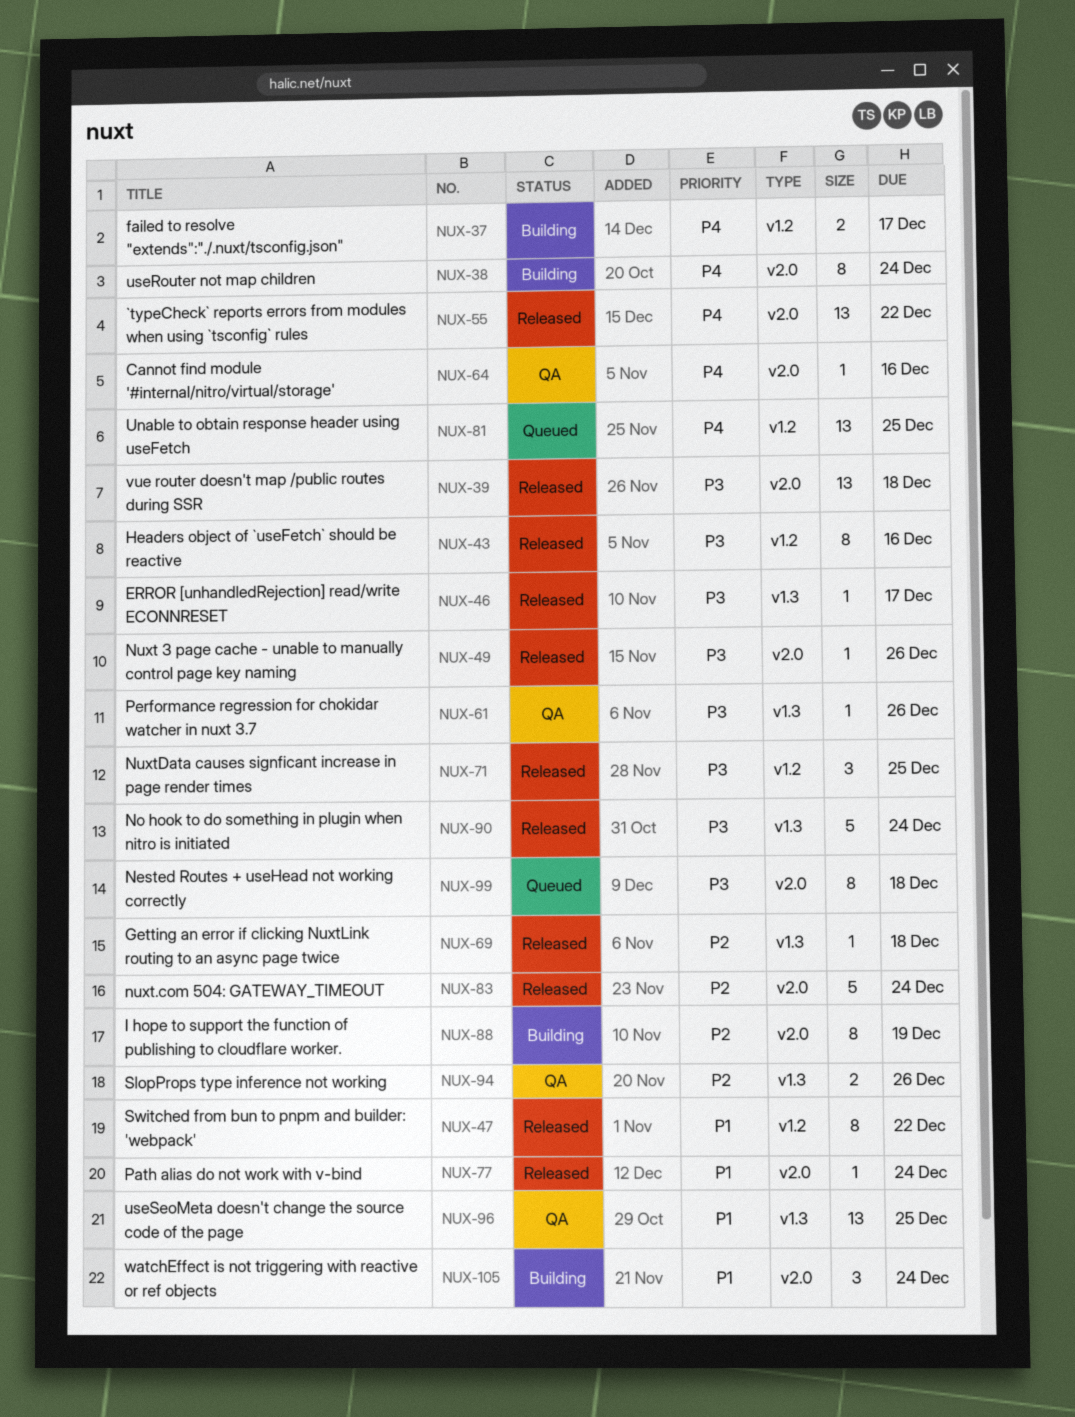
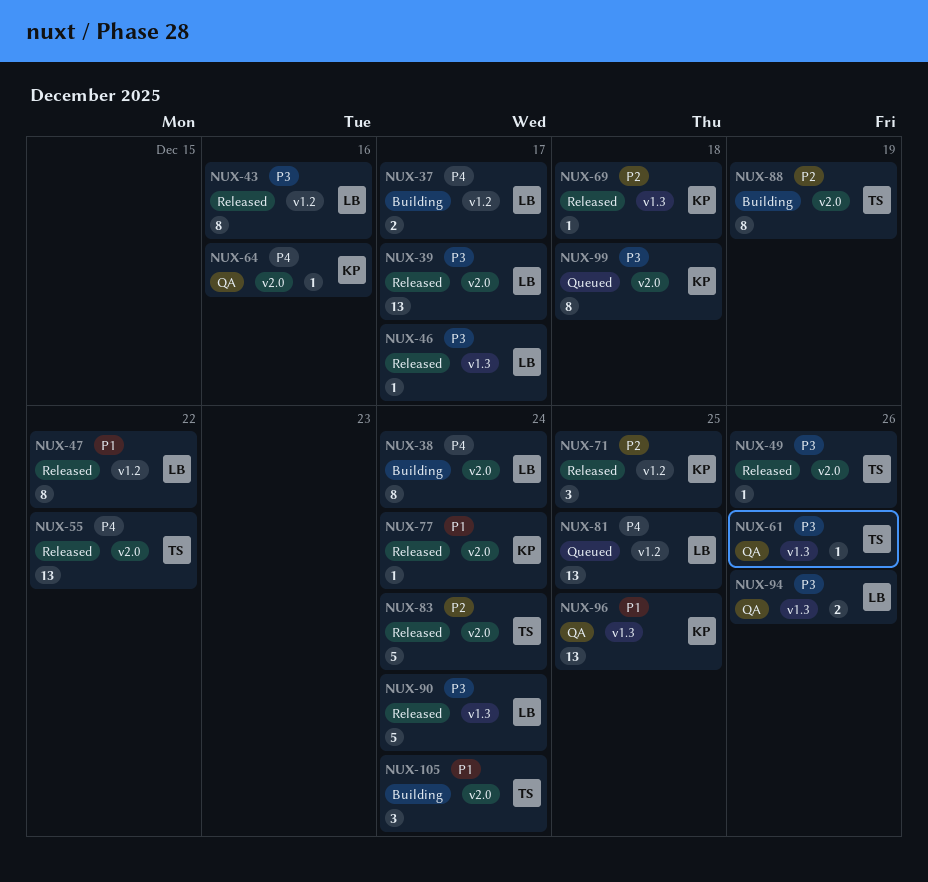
NUX-39, due: Dec 18 -> Dec 17
NUX-71, priority: P3 -> P2
NUX-94, priority: P2 -> P3

